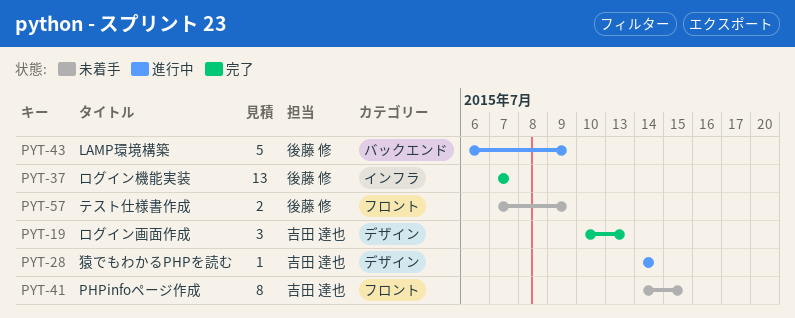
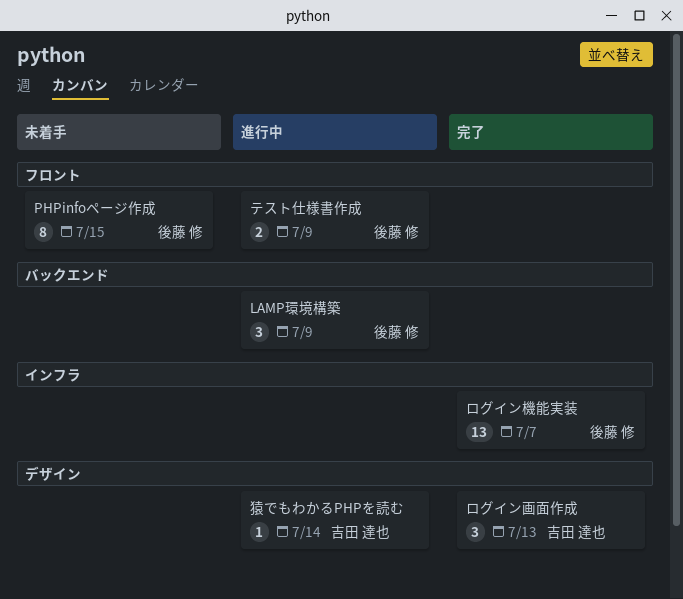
LAMP環境構築, estimate: 5 -> 3
PHPinfoページ作成, owner: 吉田 達也 -> 後藤 修
テスト仕様書作成, status: 未着手 -> 進行中

